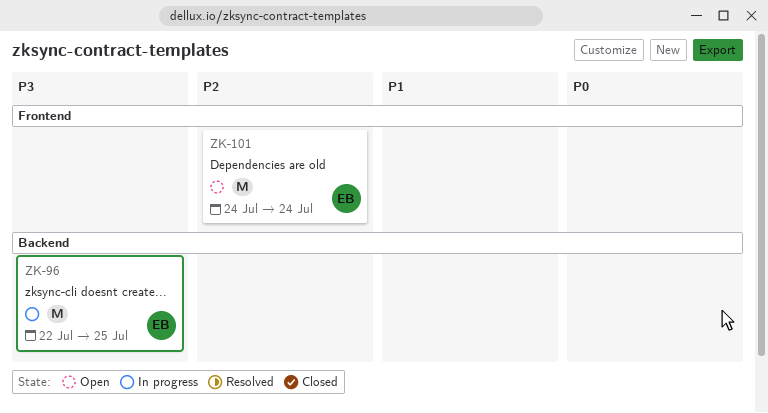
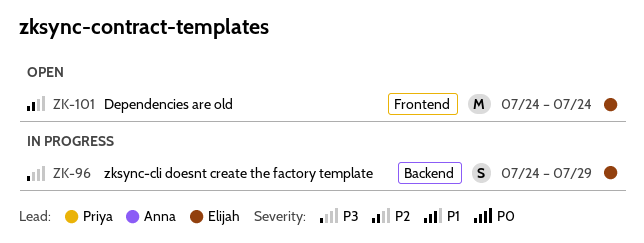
ZK-96, estimate: M -> S
ZK-96, start: Jul 22 -> Jul 24
ZK-96, due: Jul 25 -> Jul 29

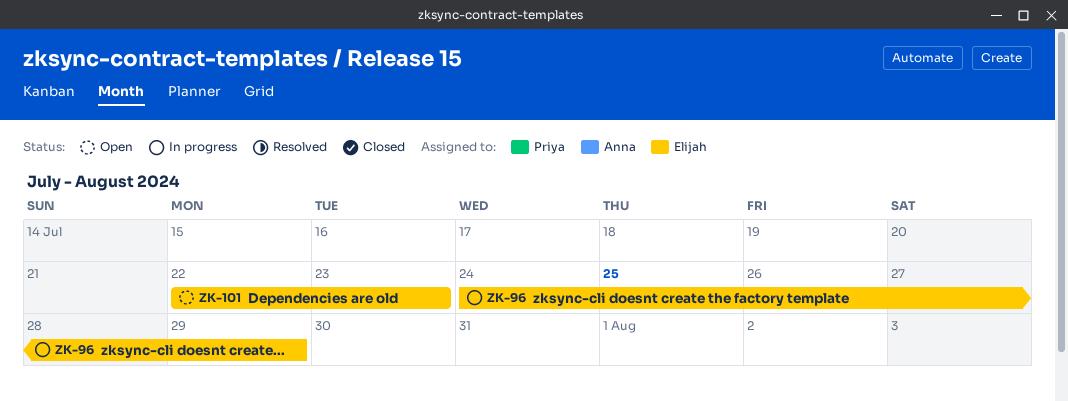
ZK-101, start: Jul 24 -> Jul 22
ZK-101, due: Jul 24 -> Jul 23

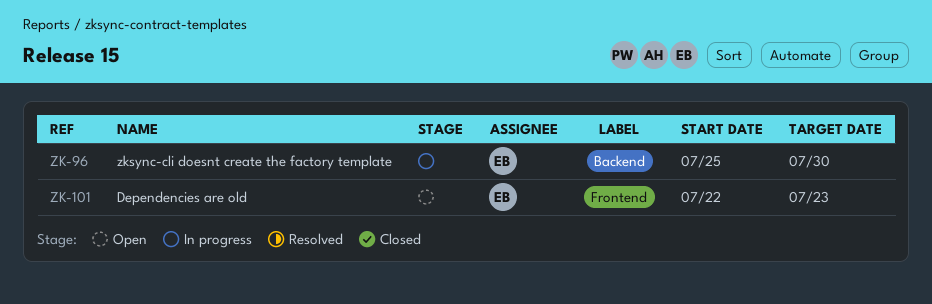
ZK-96, start: Jul 24 -> Jul 25
ZK-96, due: Jul 29 -> Jul 30

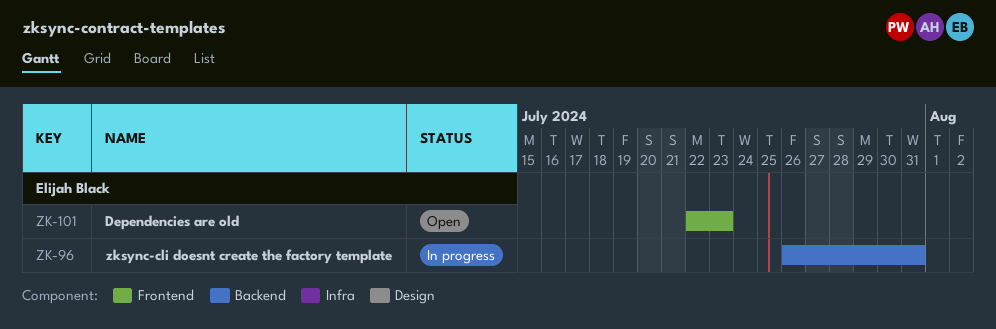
ZK-96, start: Jul 25 -> Jul 26
ZK-96, due: Jul 30 -> Jul 31

